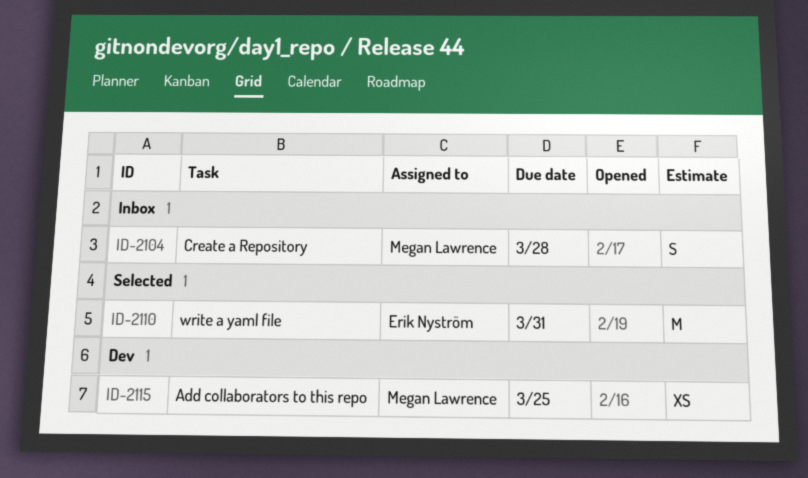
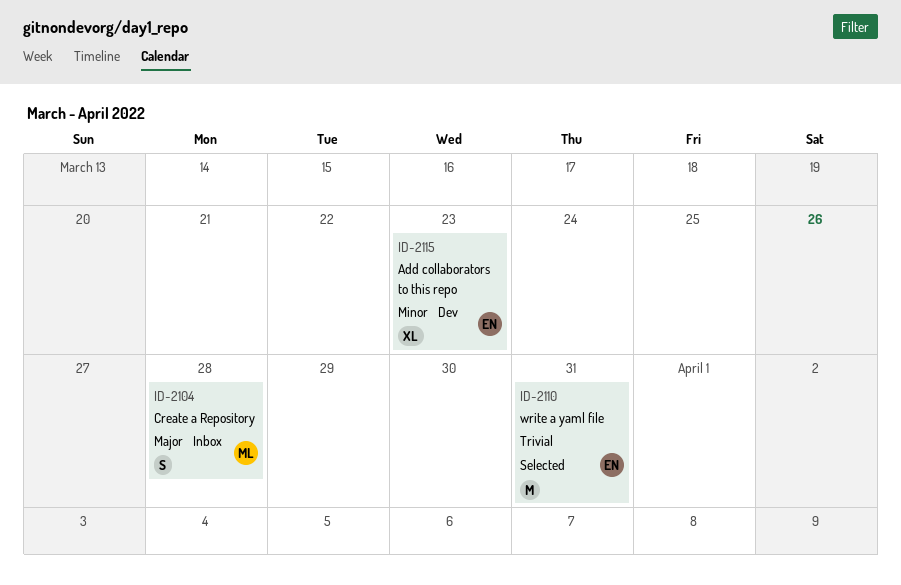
ID-2115, owner: Megan Lawrence -> Erik Nyström
ID-2115, estimate: XS -> XL
ID-2115, due: Mar 25 -> Mar 23

